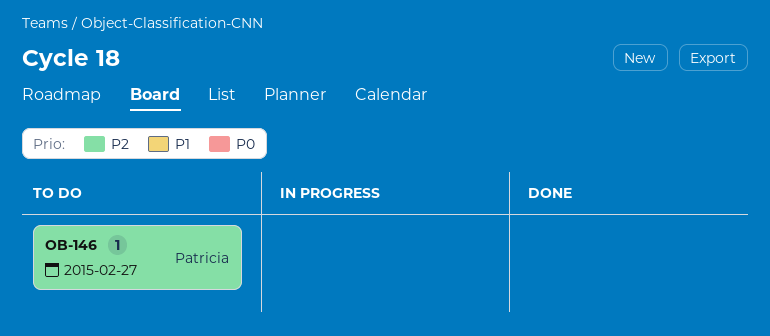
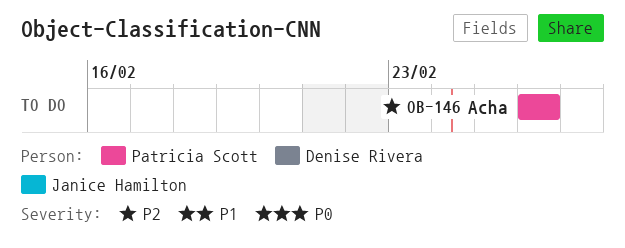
OB-146, due: Feb 27 -> Feb 26

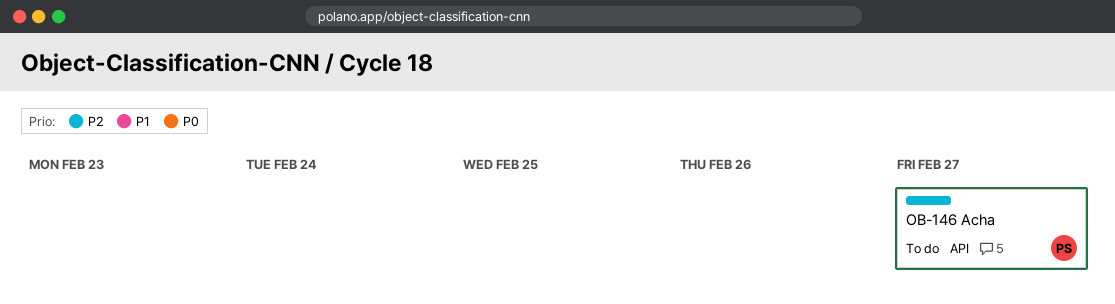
OB-146, due: Feb 26 -> Feb 27

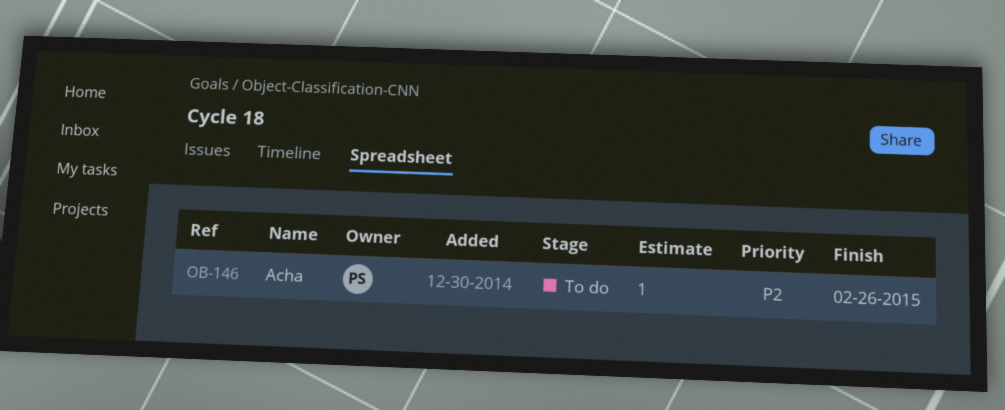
OB-146, due: Feb 27 -> Feb 26

